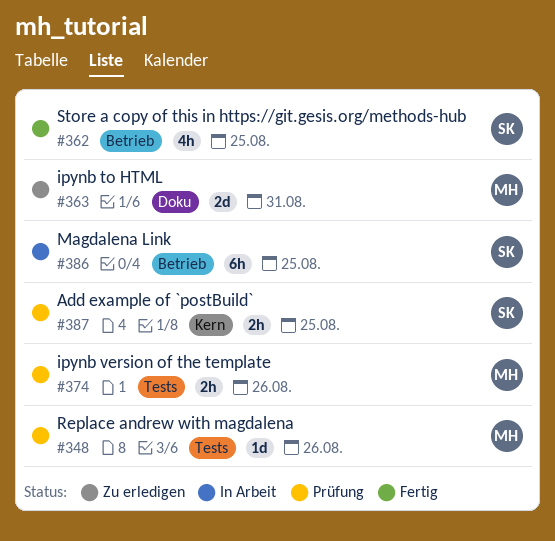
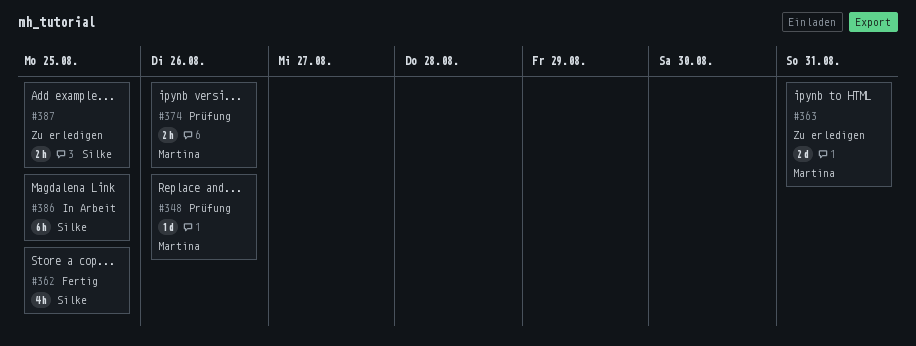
#387, status: Prüfung -> Zu erledigen

